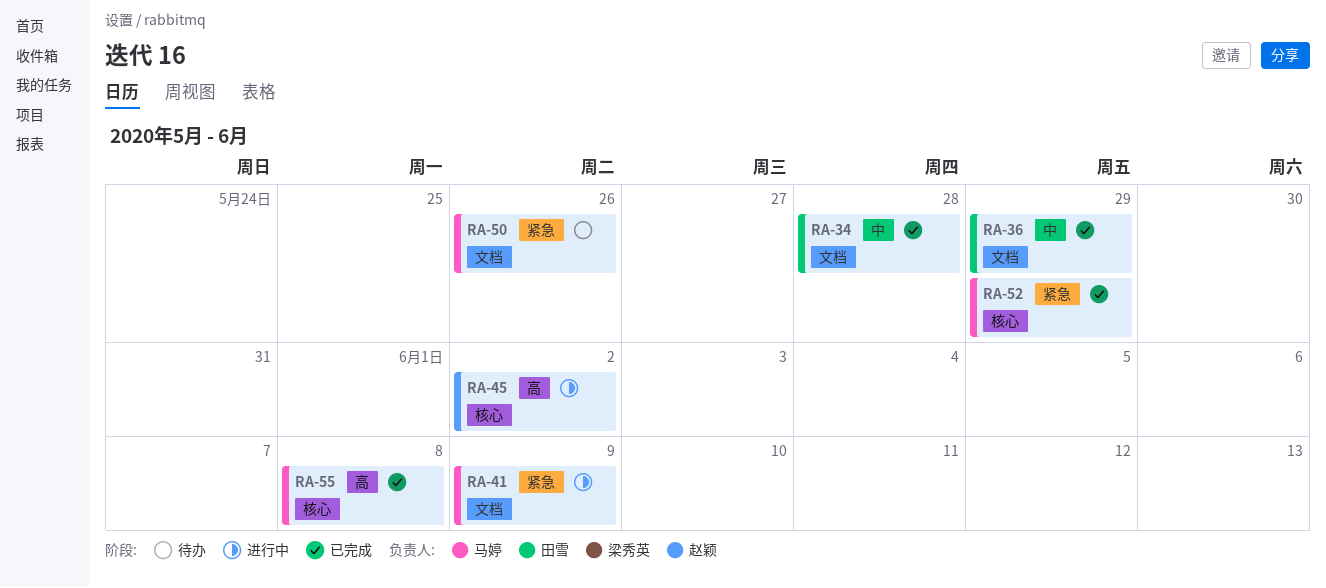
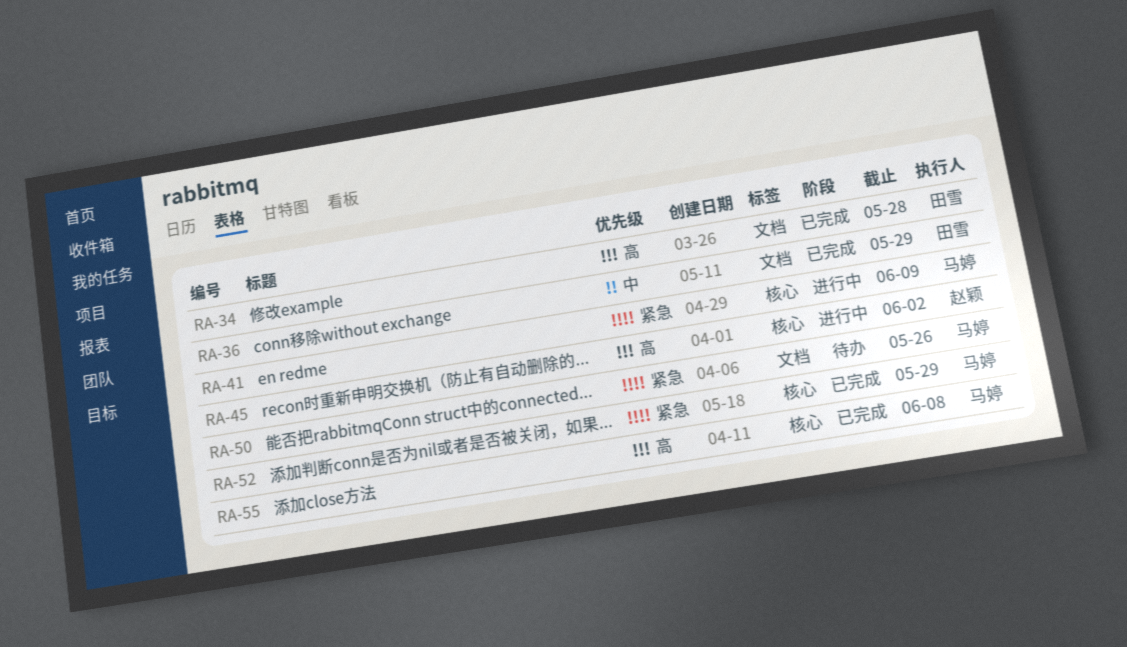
RA-34, priority: 中 -> 高
RA-41, label: 文档 -> 核心

